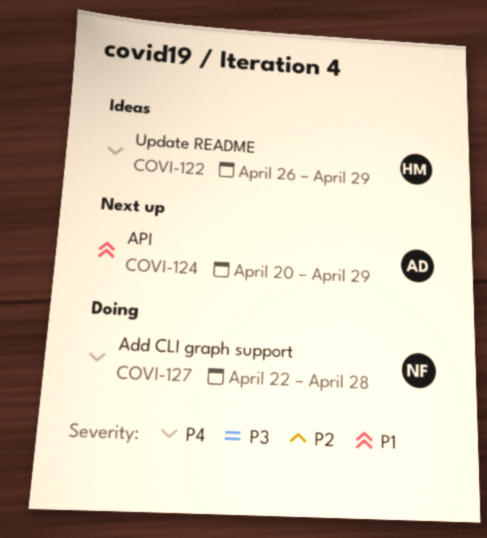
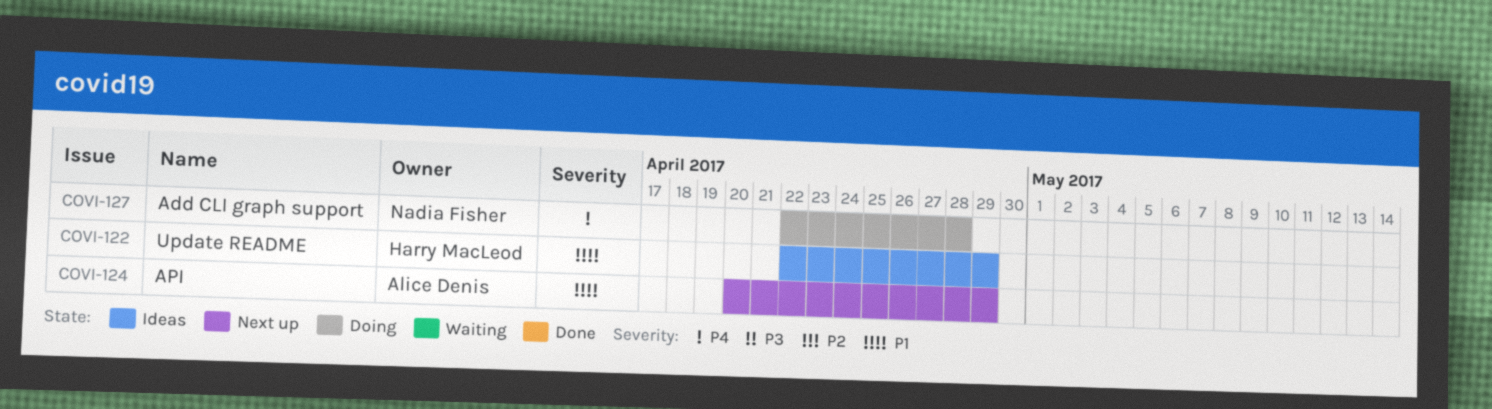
COVI-122, priority: P4 -> P1
COVI-122, start: Apr 26 -> Apr 22

